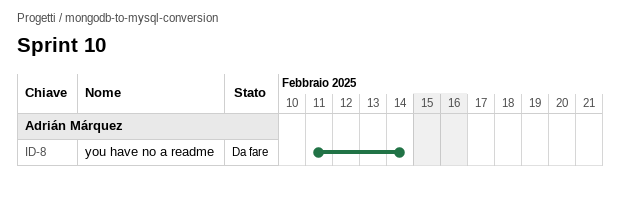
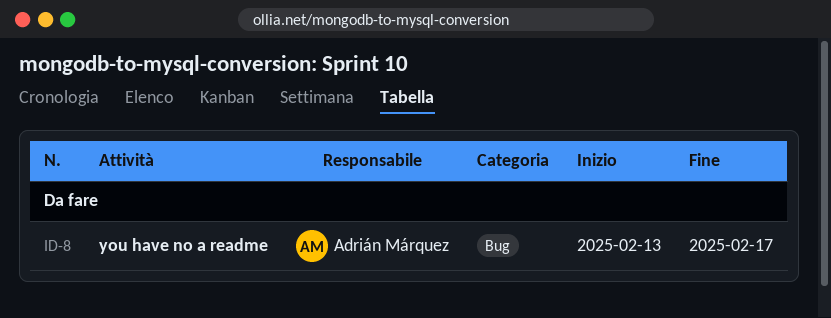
ID-8, start: Feb 11 -> Feb 13
ID-8, due: Feb 14 -> Feb 17

